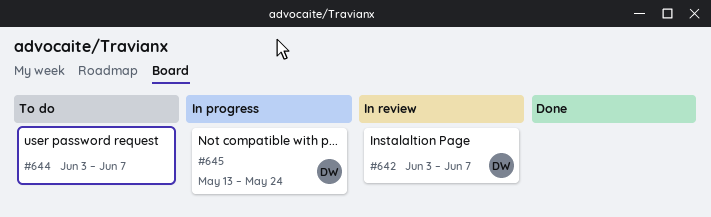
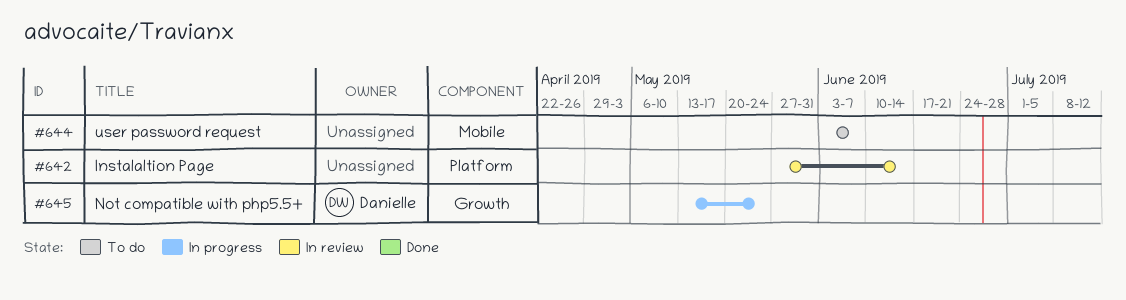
#642, owner: Danielle -> none
#642, start: Jun 3 -> May 27
#642, due: Jun 7 -> Jun 14

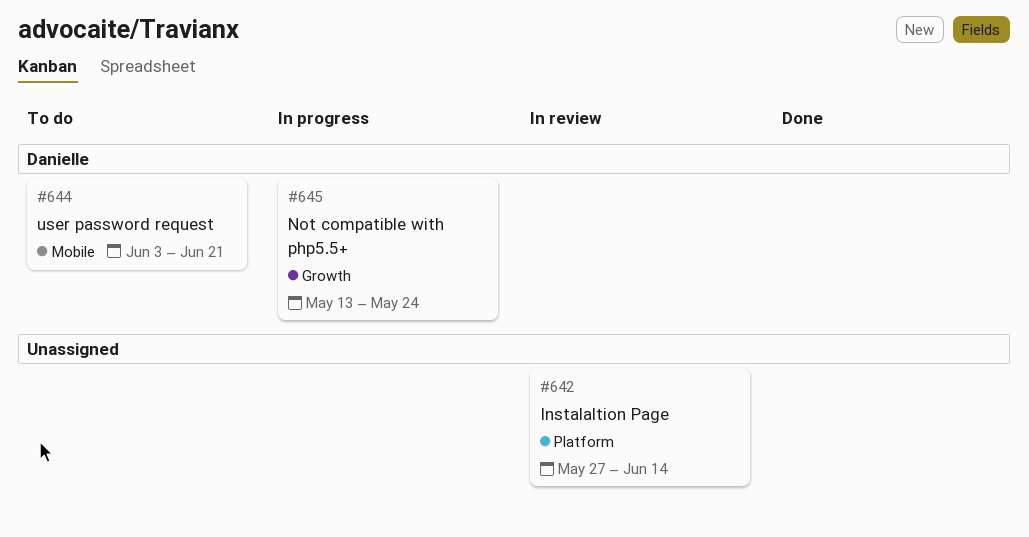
#644, owner: none -> Danielle
#644, due: Jun 7 -> Jun 21

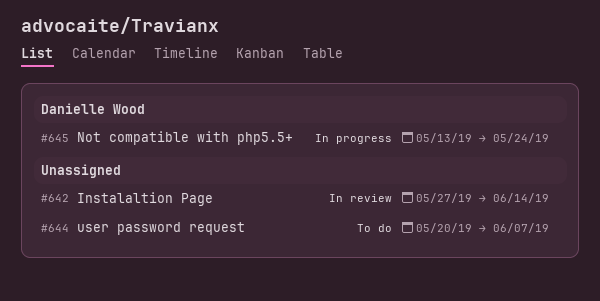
#644, owner: Danielle Wood -> none
#644, start: Jun 3 -> May 20
#644, due: Jun 21 -> Jun 7

